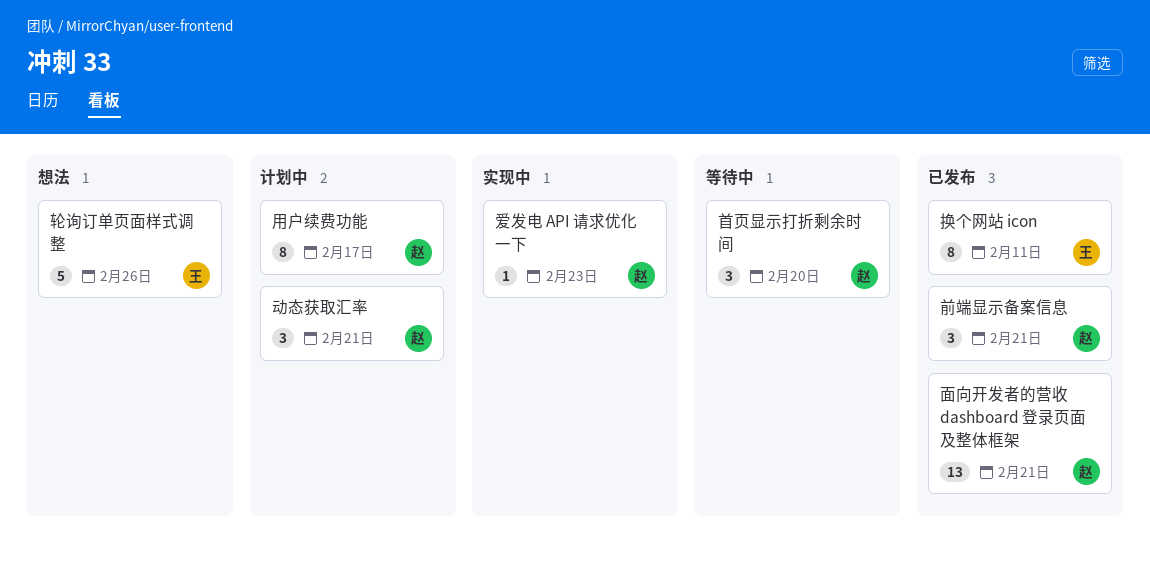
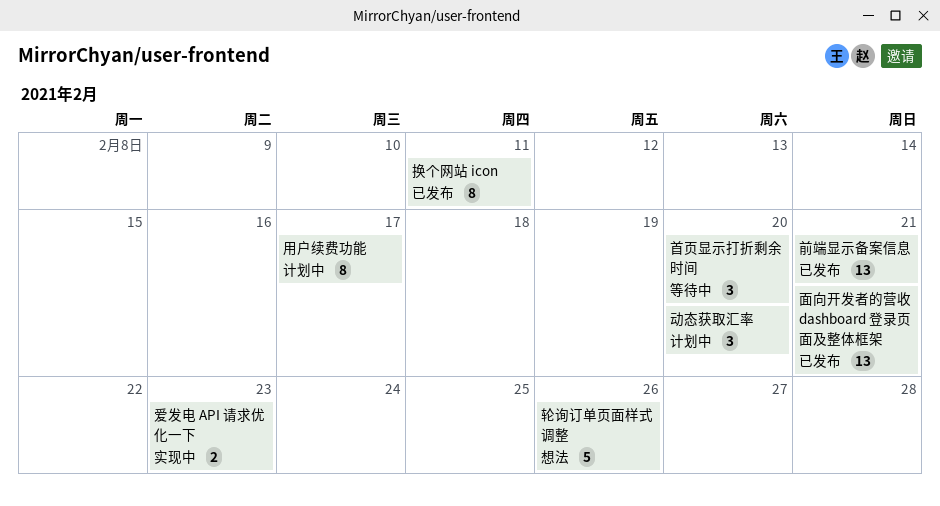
前端显示备案信息, estimate: 3 -> 13
动态获取汇率, due: Feb 21 -> Feb 20
爱发电 API 请求优化一下, estimate: 1 -> 2

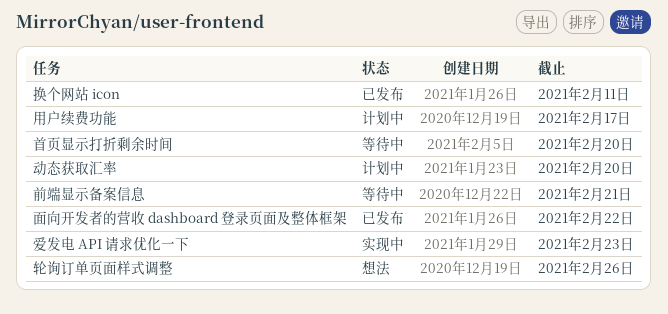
前端显示备案信息, status: 已发布 -> 等待中
面向开发者的营收 dashboard 登录页面及整体框架, due: Feb 21 -> Feb 22

